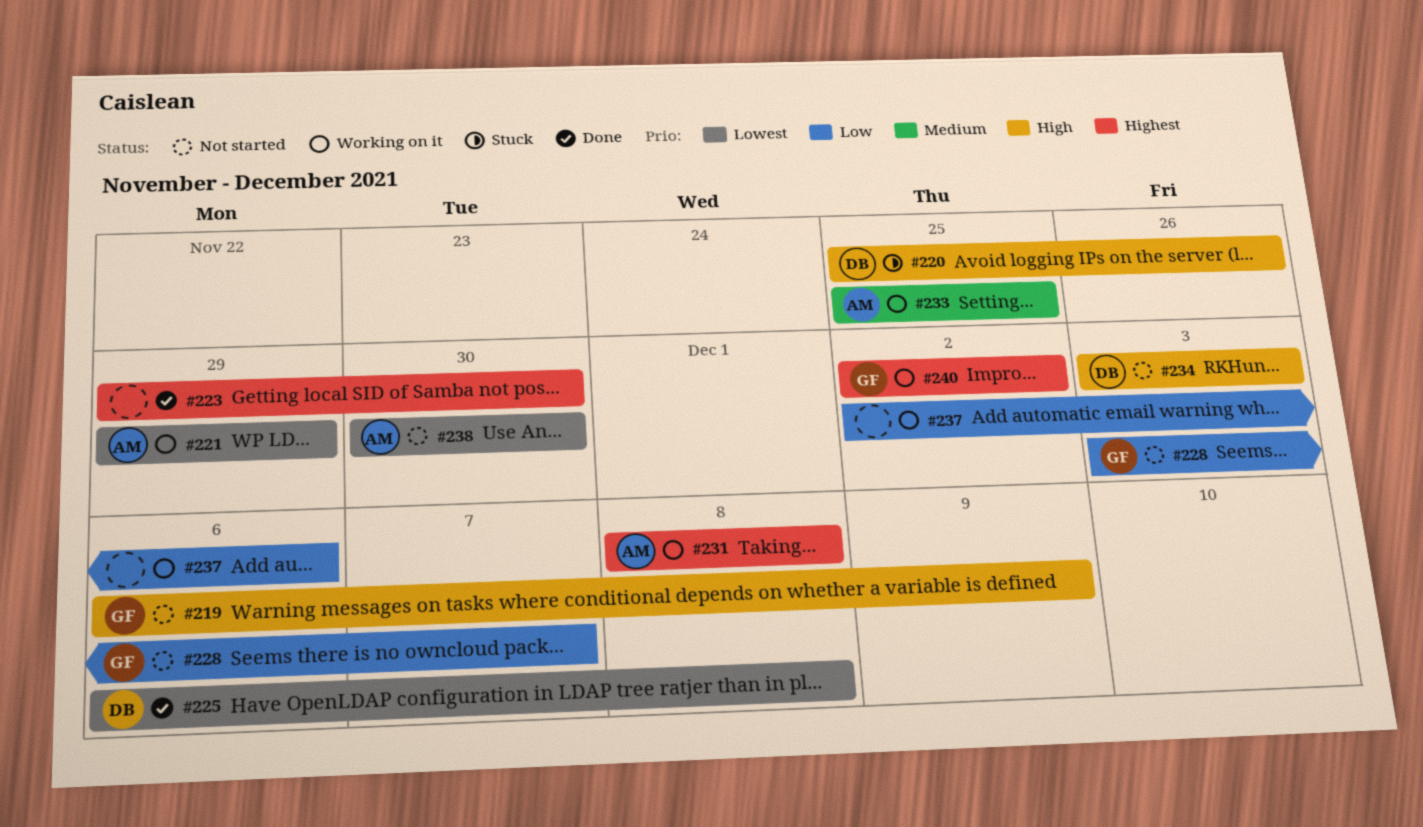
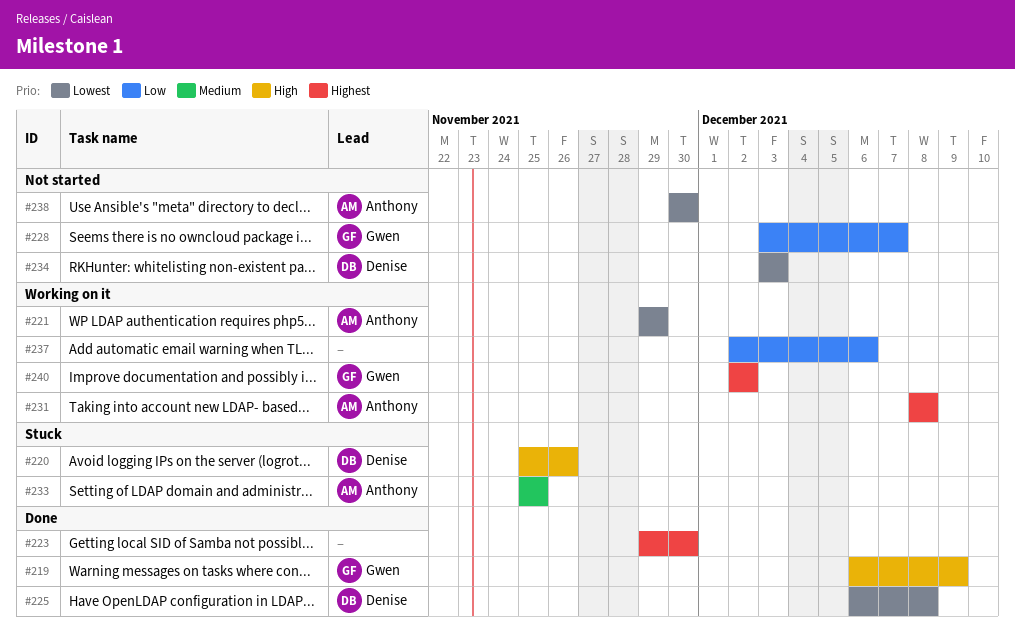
#219, status: Not started -> Done
#233, status: Working on it -> Stuck
#234, priority: High -> Lowest

